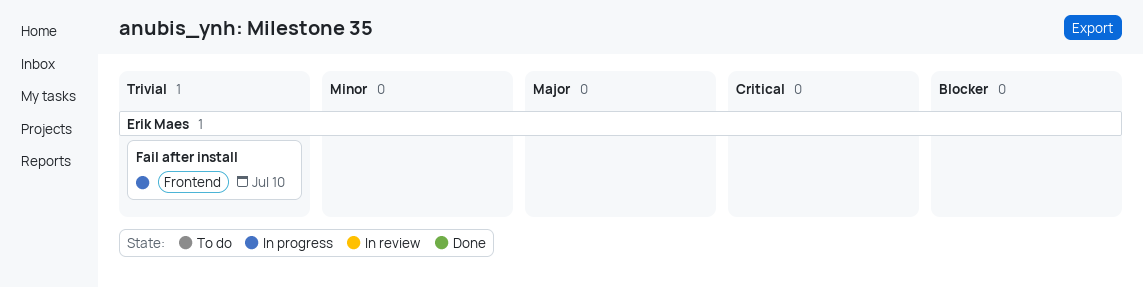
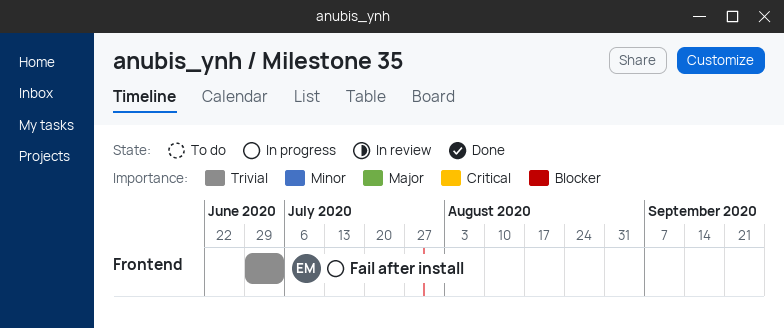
Fail after install, due: Jul 10 -> Jul 3

